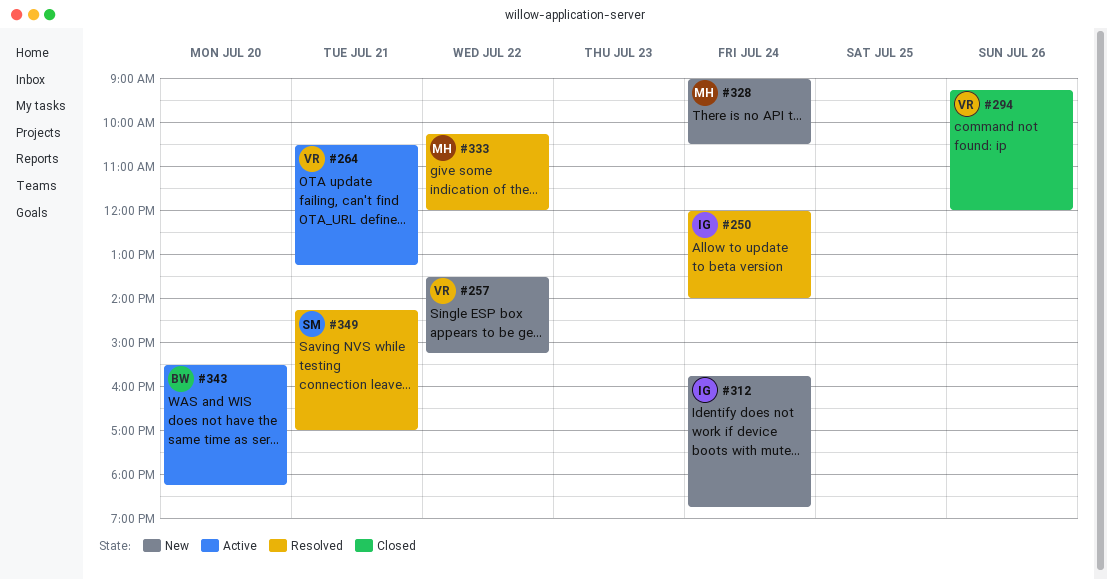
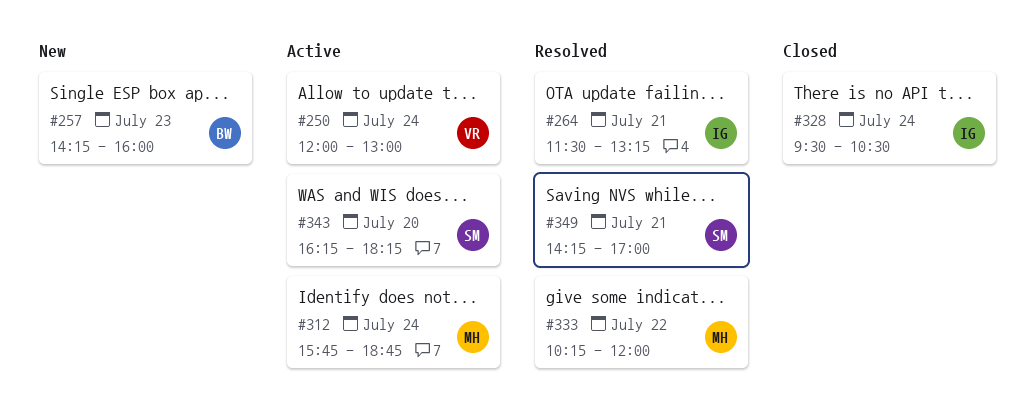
#250, status: Resolved -> Active
#250, owner: IG -> VR
#250, ends: 14:00 -> 13:00
#257, owner: VR -> BW
#257, day: Jul 22 -> Jul 23
#257, begins: 13:30 -> 14:15
#257, ends: 15:15 -> 16:00
#264, status: Active -> Resolved
#264, owner: VR -> IG
#264, begins: 10:30 -> 11:30
#294: present -> none
#312, status: New -> Active
#312, owner: IG -> MH
#328, status: New -> Closed
#328, owner: MH -> IG
#328, begins: 09:00 -> 09:30
#343, owner: BW -> SM
#343, begins: 15:30 -> 16:15

